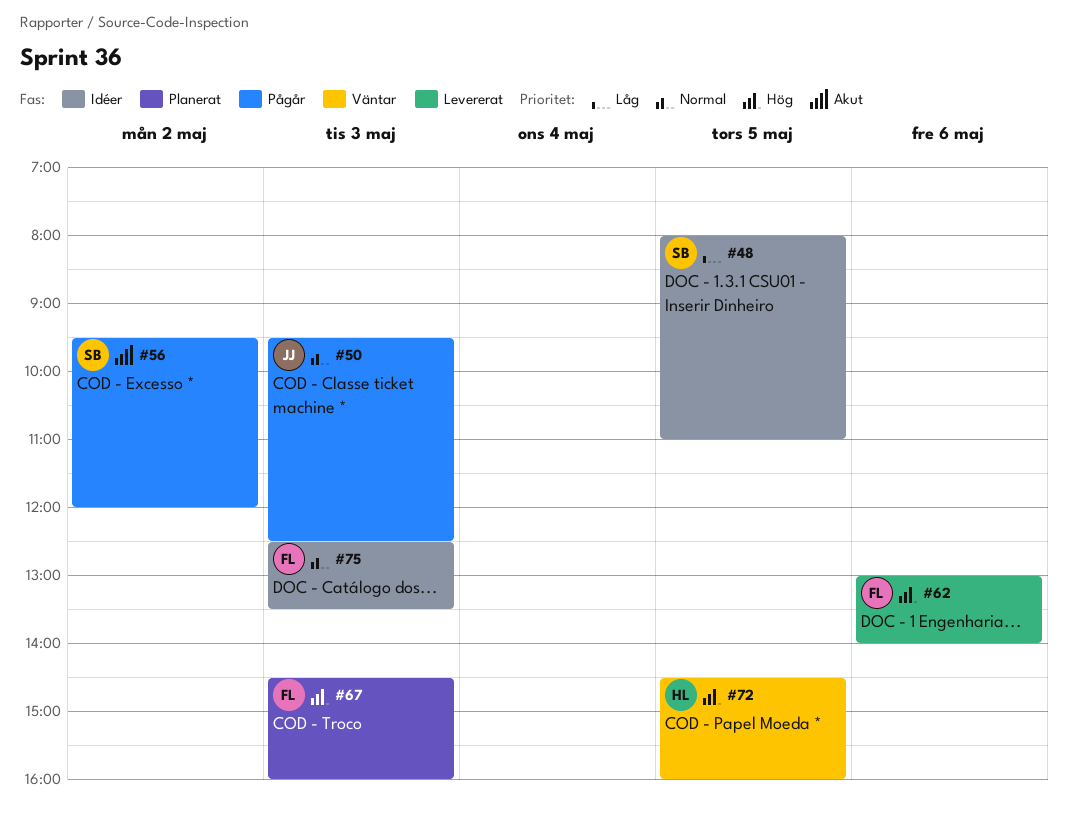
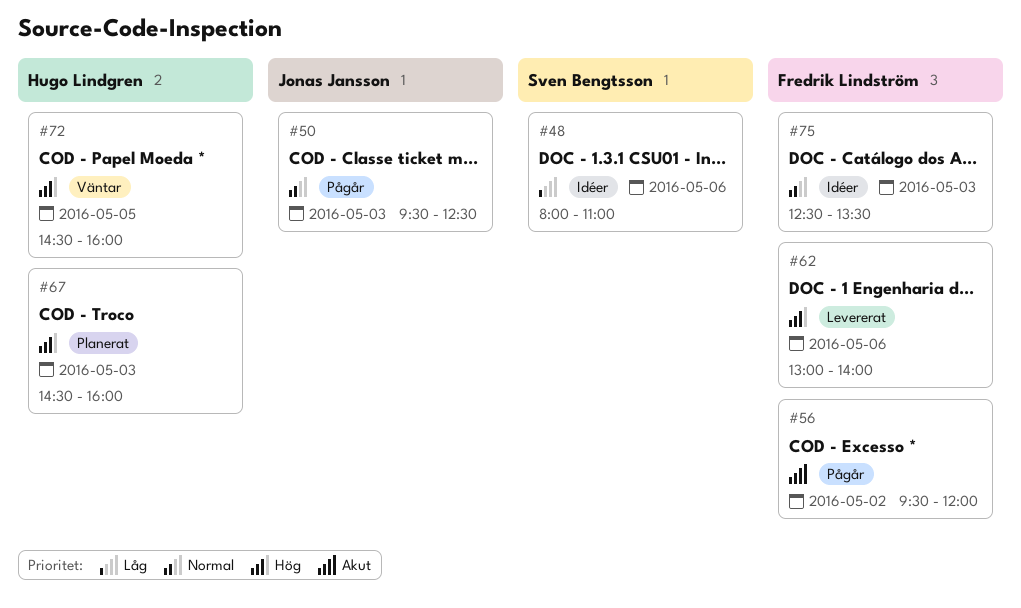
#48, day: May 5 -> May 6
#56, owner: Sven Bengtsson -> Fredrik Lindström
#67, owner: Fredrik Lindström -> Hugo Lindgren

